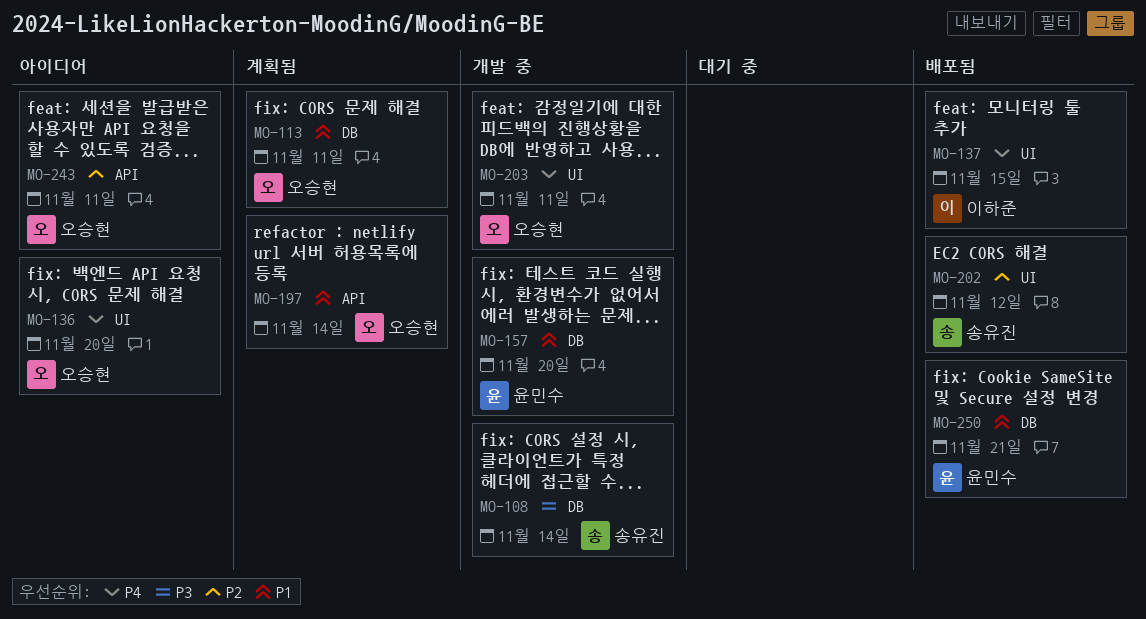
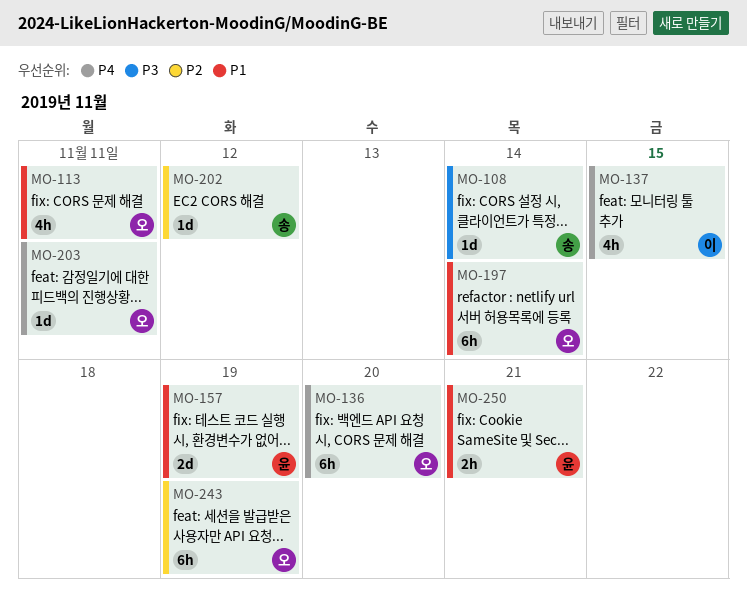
MO-157, due: Nov 20 -> Nov 19
MO-243, due: Nov 11 -> Nov 19

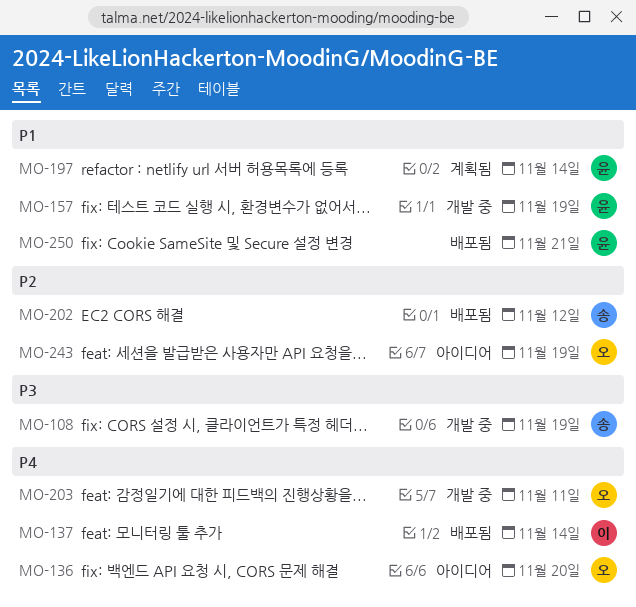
MO-108, due: Nov 14 -> Nov 19
MO-113: present -> none
MO-137, due: Nov 15 -> Nov 14
MO-197, owner: 오 -> 윤

